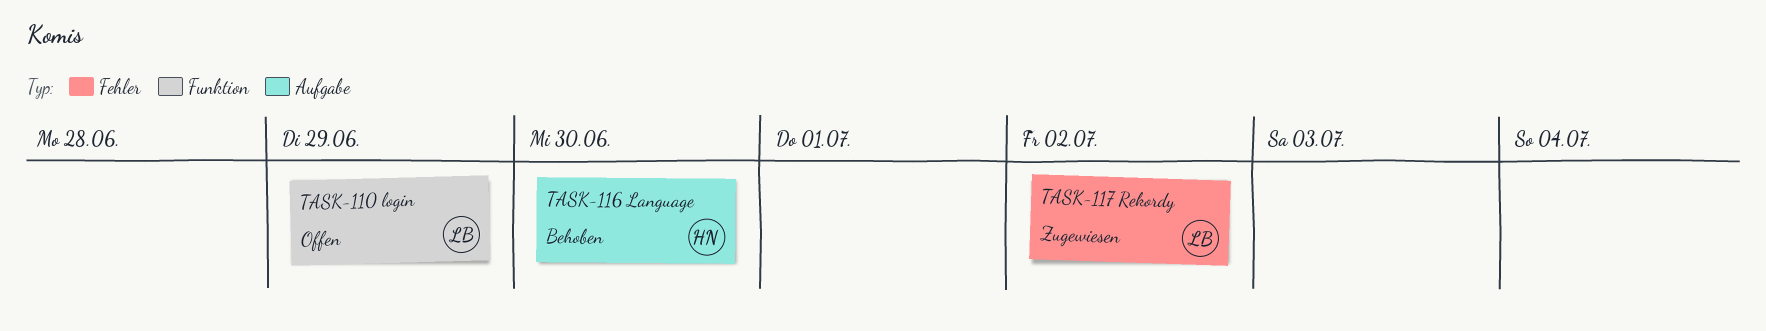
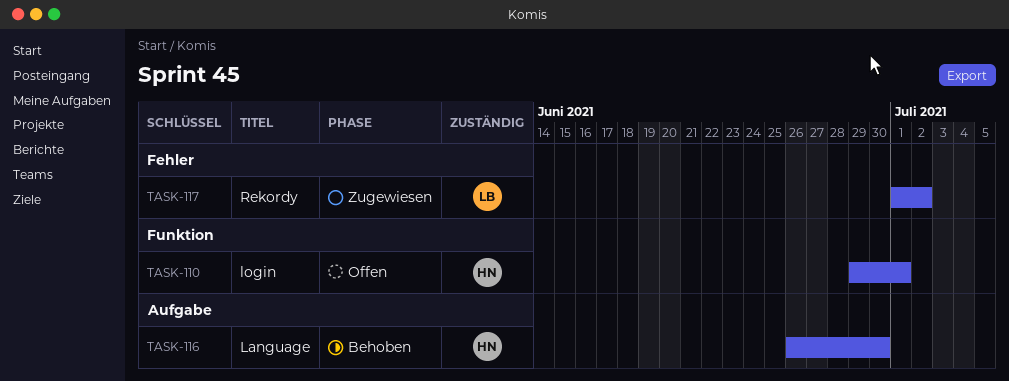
TASK-110, owner: LB -> HN
TASK-110, due: Jun 29 -> Jul 1

